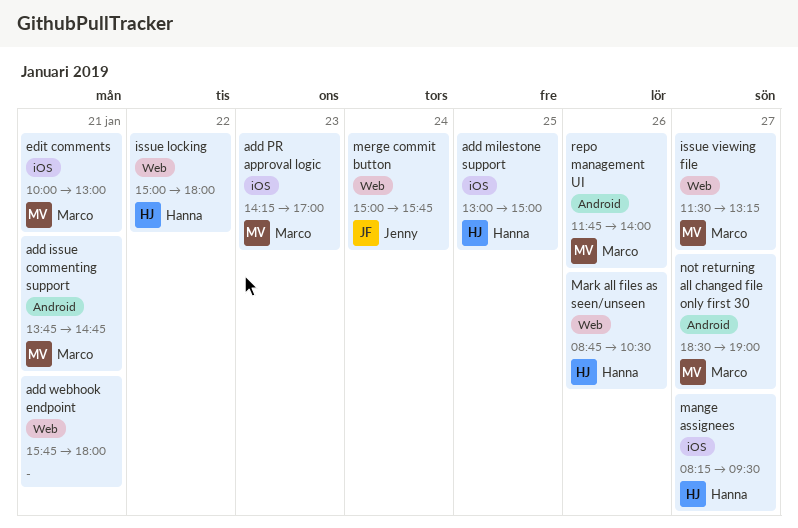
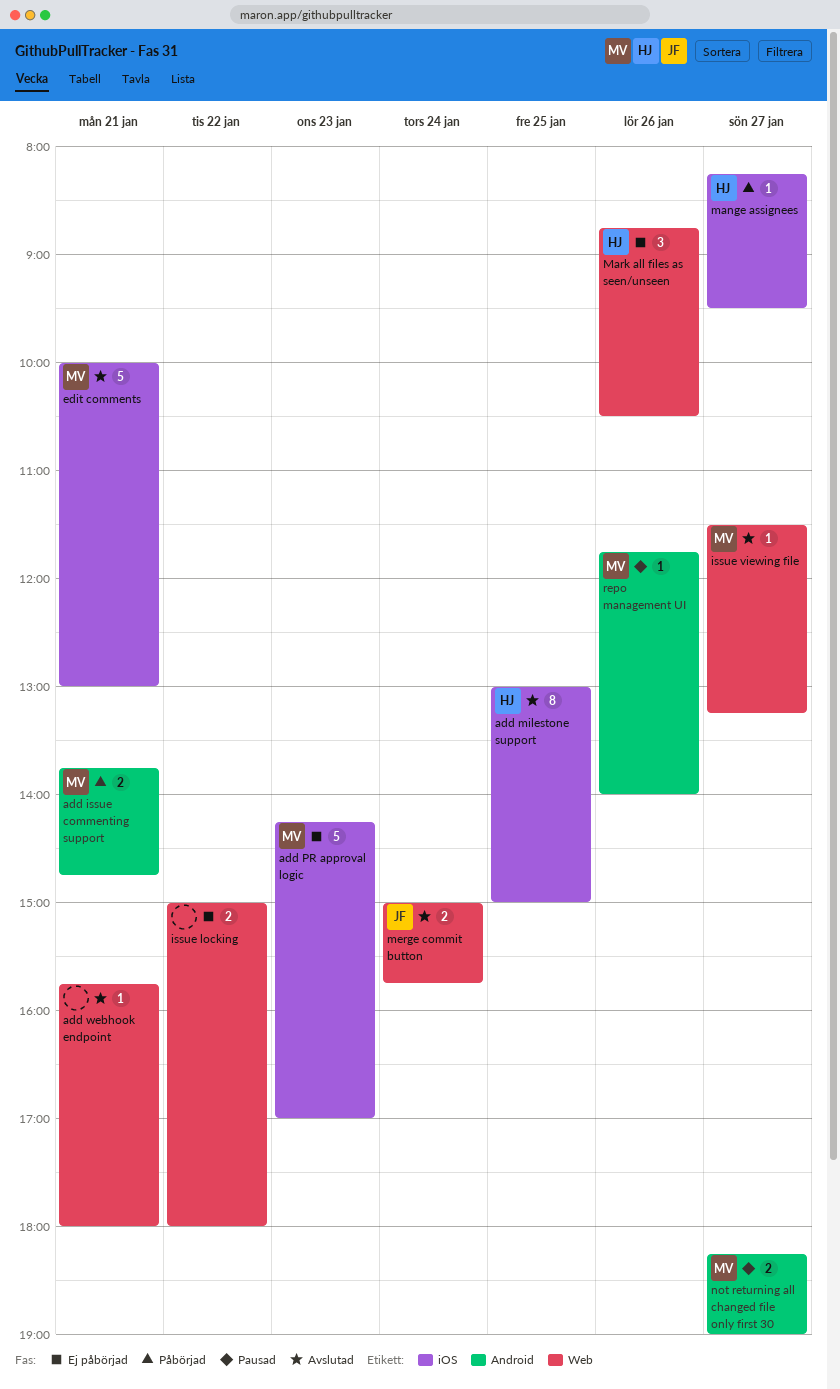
issue locking, owner: Hanna -> none
not returning all changed file only first 30, begins: 18:30 -> 18:15

